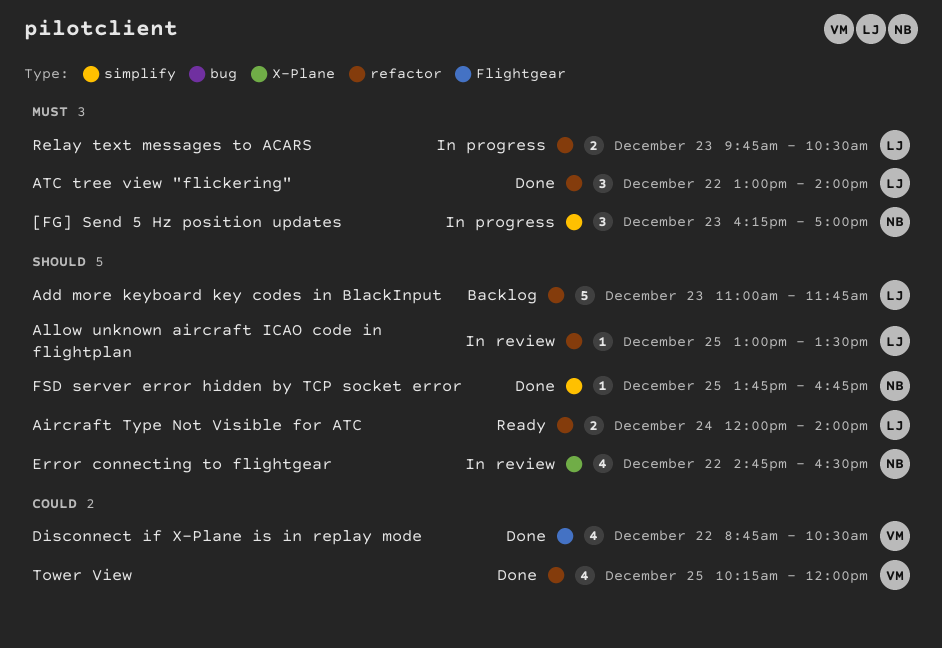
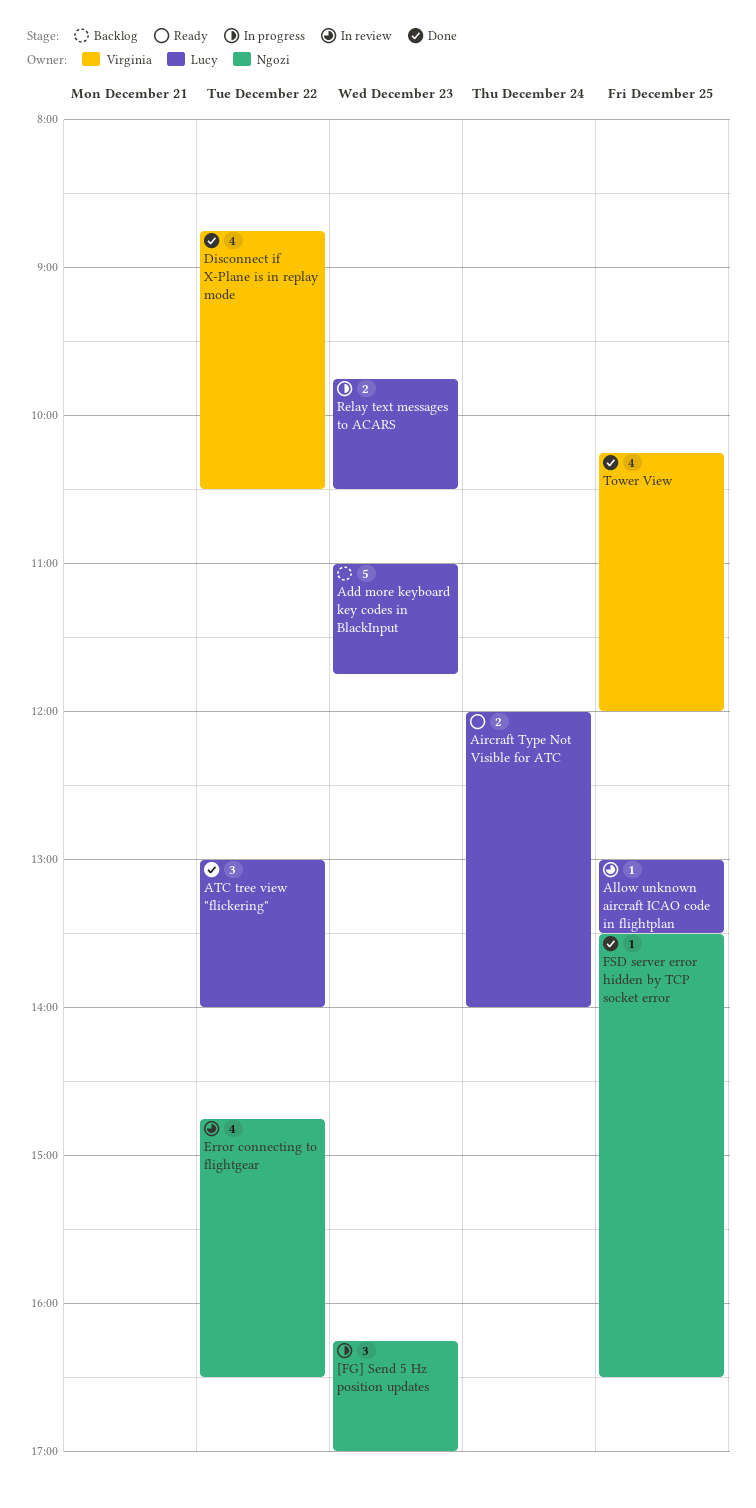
FSD server error hidden by TCP socket error, begins: 13:45 -> 13:30
FSD server error hidden by TCP socket error, ends: 16:45 -> 16:30

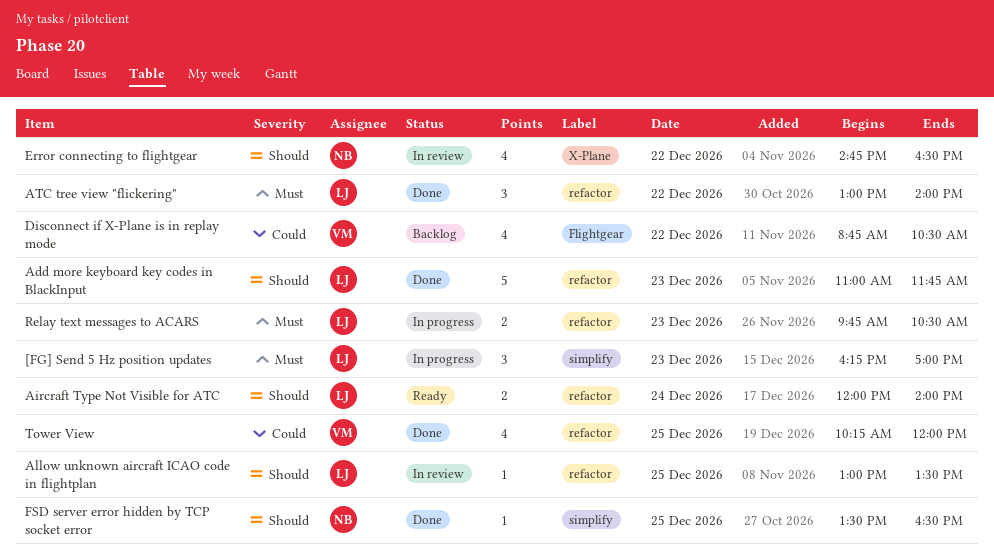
[FG] Send 5 Hz position updates, owner: Ngozi -> Lucy
Add more keyboard key codes in BlackInput, status: Backlog -> Done
Disconnect if X-Plane is in replay mode, status: Done -> Backlog

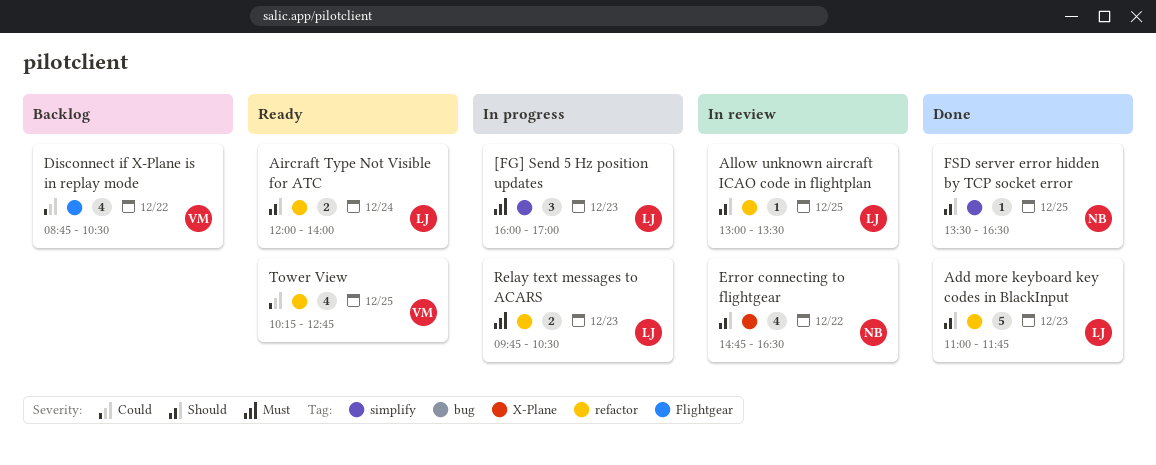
[FG] Send 5 Hz position updates, begins: 16:15 -> 16:00
ATC tree view "flickering": present -> none
Tower View, status: Done -> Ready
Tower View, ends: 12:00 -> 12:45

